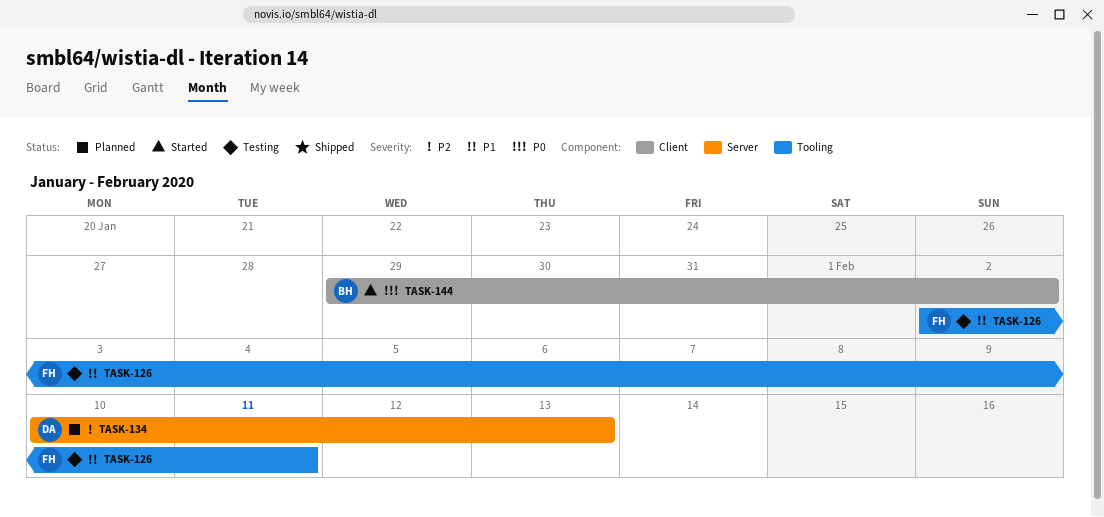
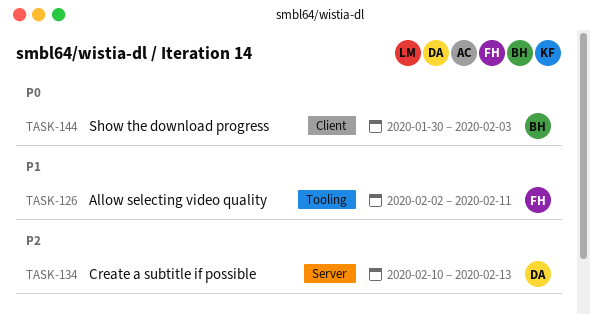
TASK-144, start: Jan 29 -> Jan 30
TASK-144, due: Feb 2 -> Feb 3

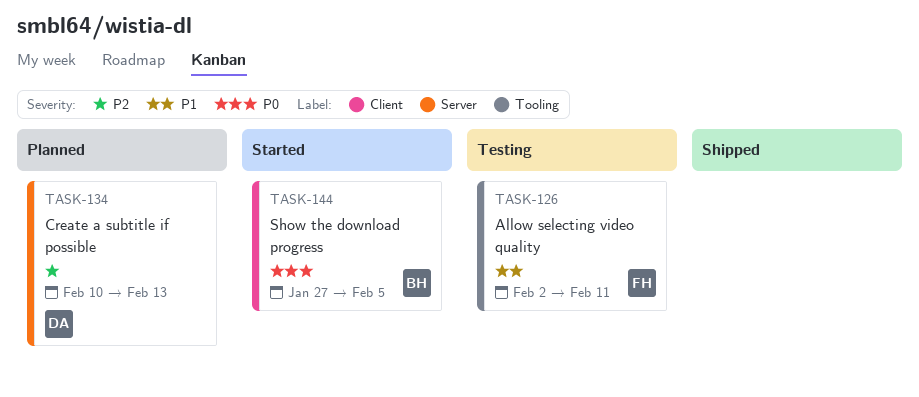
TASK-144, start: Jan 30 -> Jan 27
TASK-144, due: Feb 3 -> Feb 5

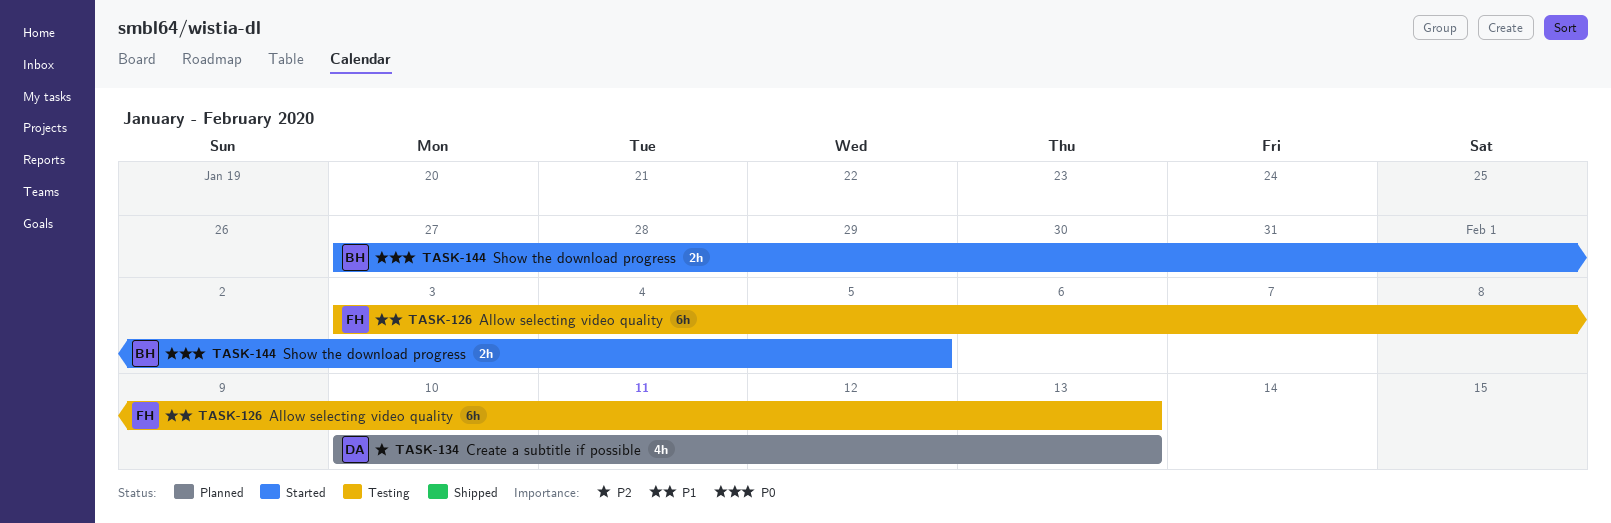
TASK-126, start: Feb 2 -> Feb 3
TASK-126, due: Feb 11 -> Feb 13

